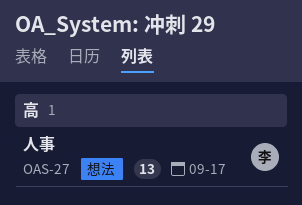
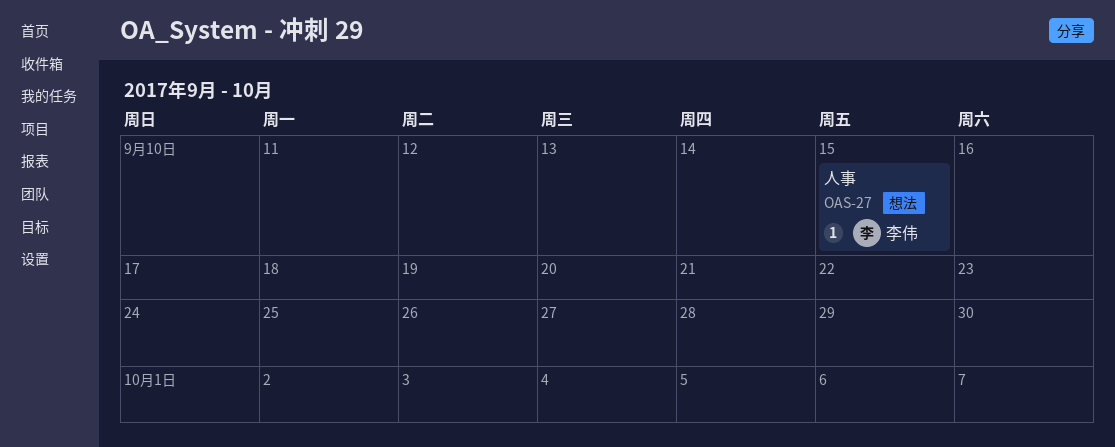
OAS-27, estimate: 13 -> 1
OAS-27, due: Sep 17 -> Sep 15

